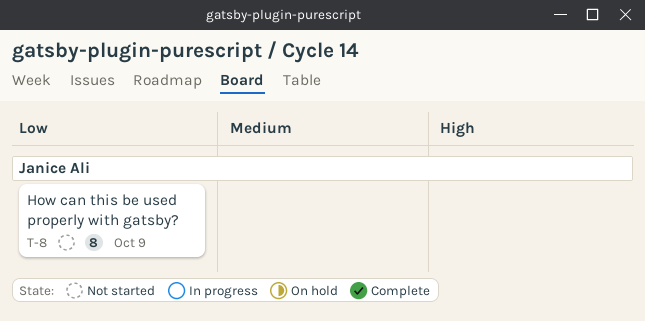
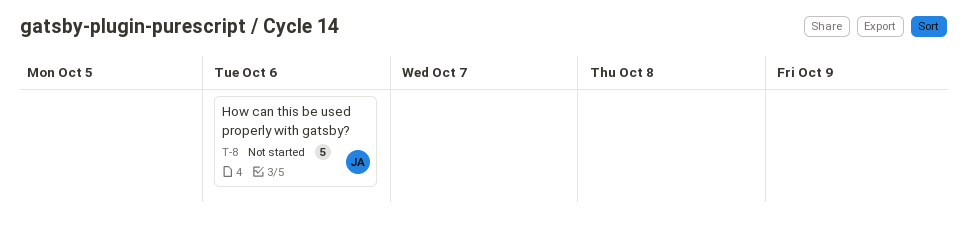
T-8, estimate: 8 -> 5
T-8, due: Oct 9 -> Oct 6

